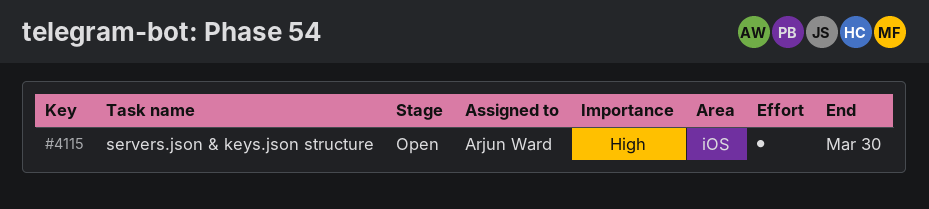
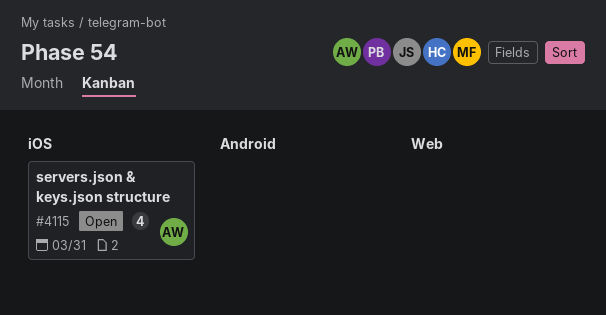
#4115, estimate: 1 -> 4
#4115, due: Mar 30 -> Mar 31

